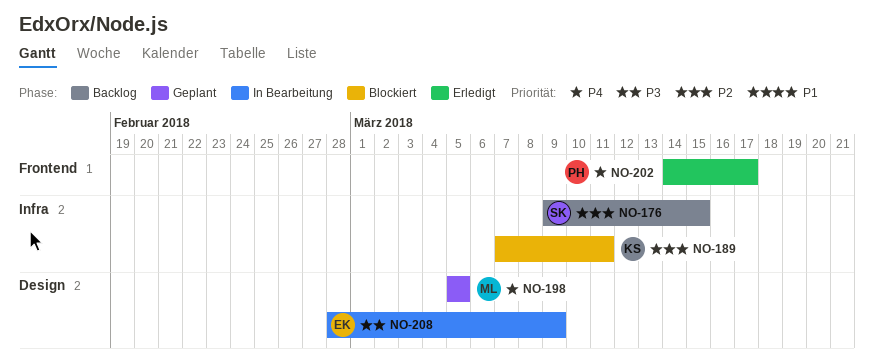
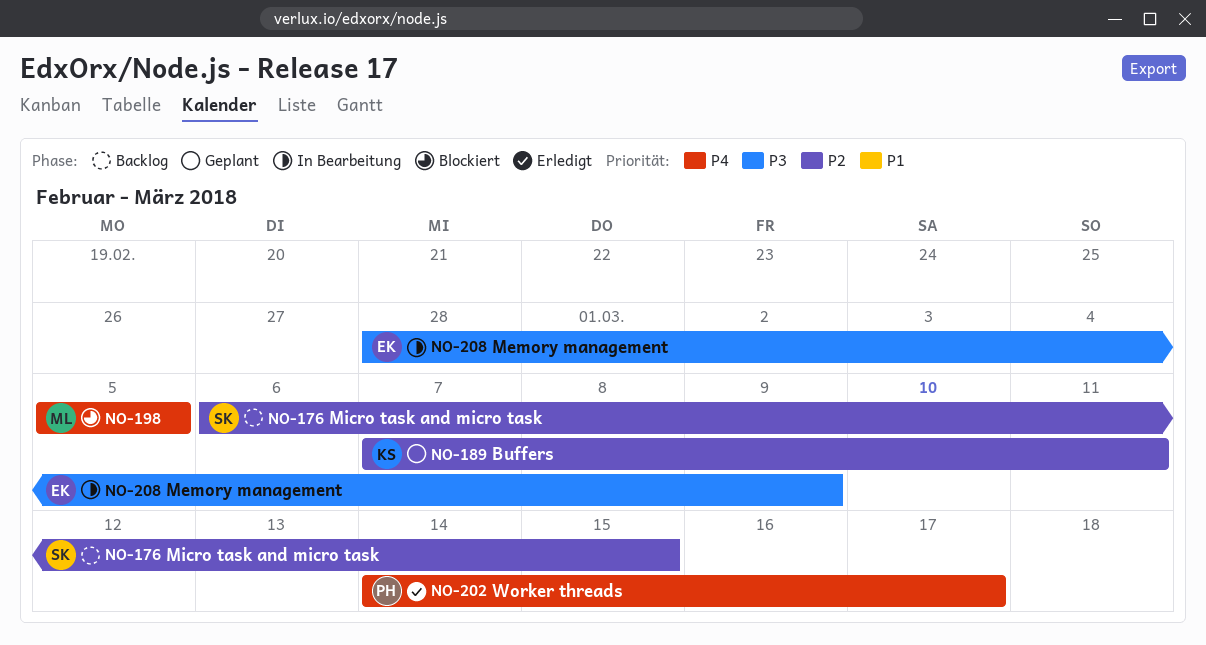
NO-176, start: Mar 9 -> Mar 6
NO-189, status: Blockiert -> Geplant
NO-198, status: Geplant -> Blockiert

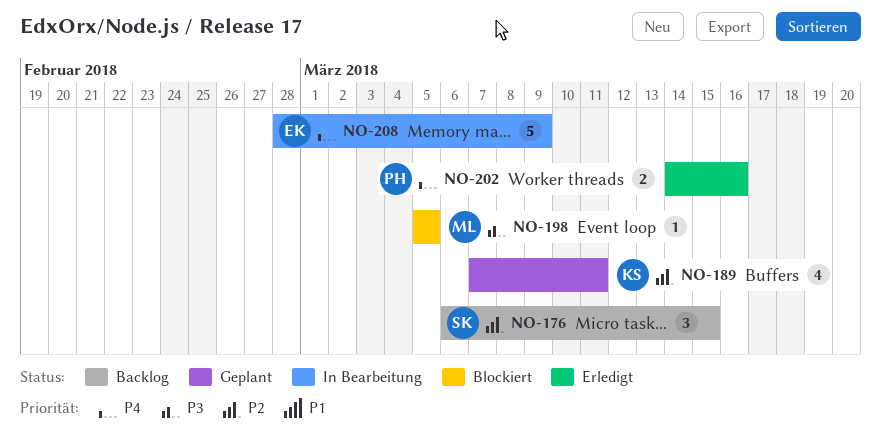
NO-198, priority: P4 -> P3
NO-202, due: Mar 17 -> Mar 16
NO-208, priority: P3 -> P4

